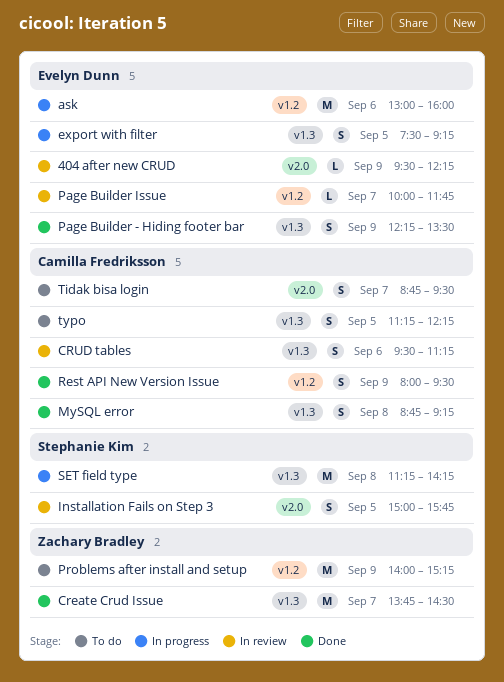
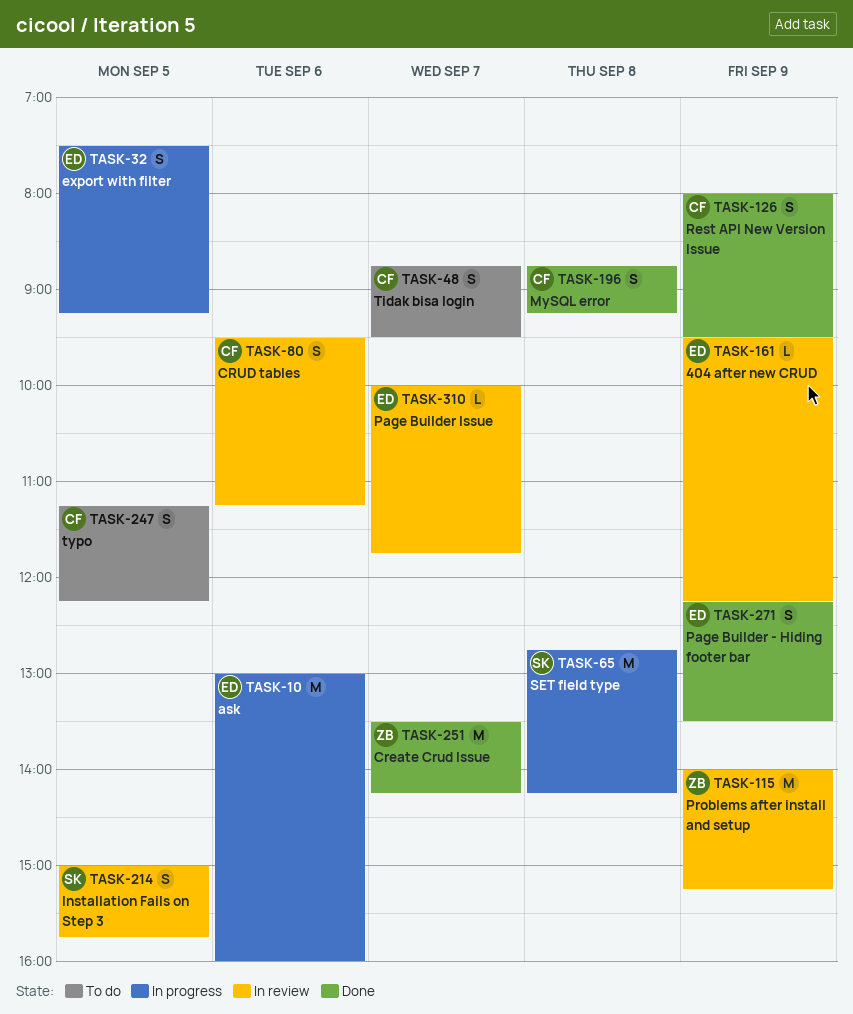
Create Crud Issue, begins: 13:45 -> 13:30
Create Crud Issue, ends: 14:30 -> 14:15
Problems after install and setup, status: To do -> In review
SET field type, begins: 11:15 -> 12:45

